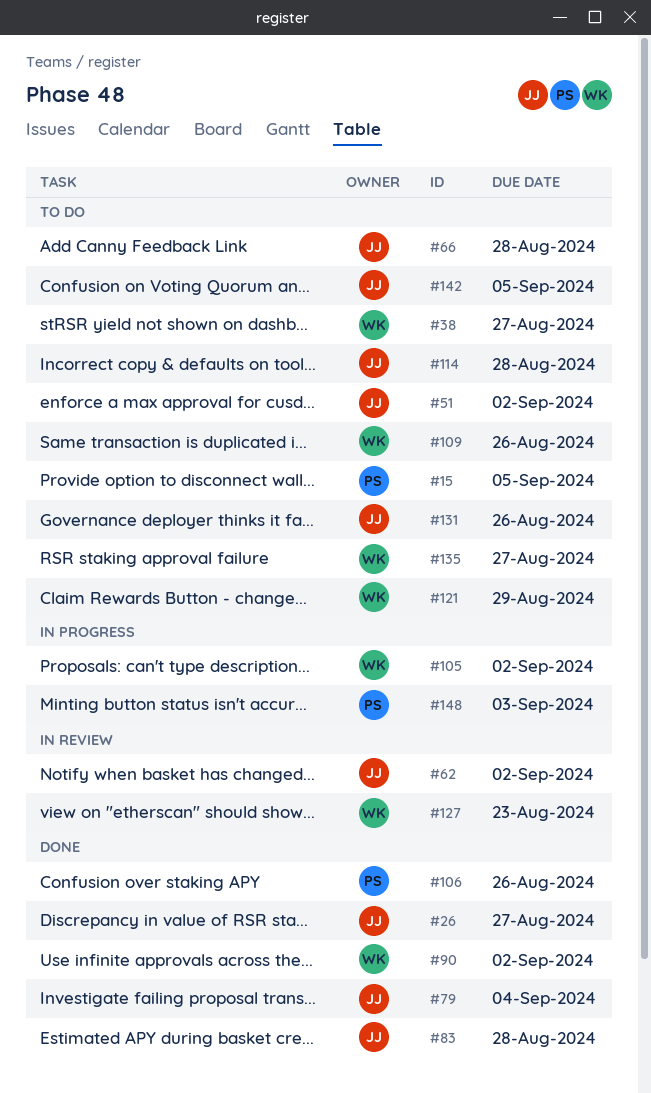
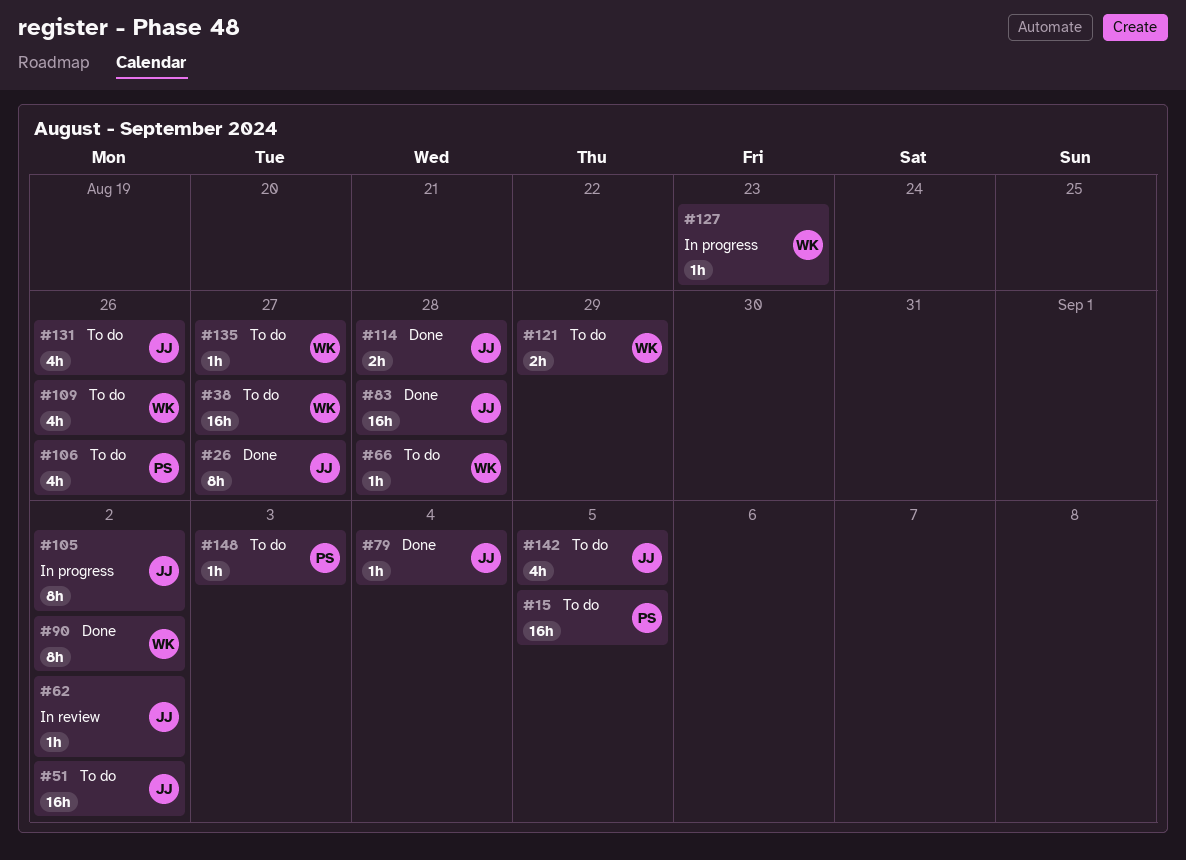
#66, owner: JJ -> WK
#105, owner: WK -> JJ
#106, status: Done -> To do
#114, status: To do -> Done
#127, status: In review -> In progress
#148, status: In progress -> To do

